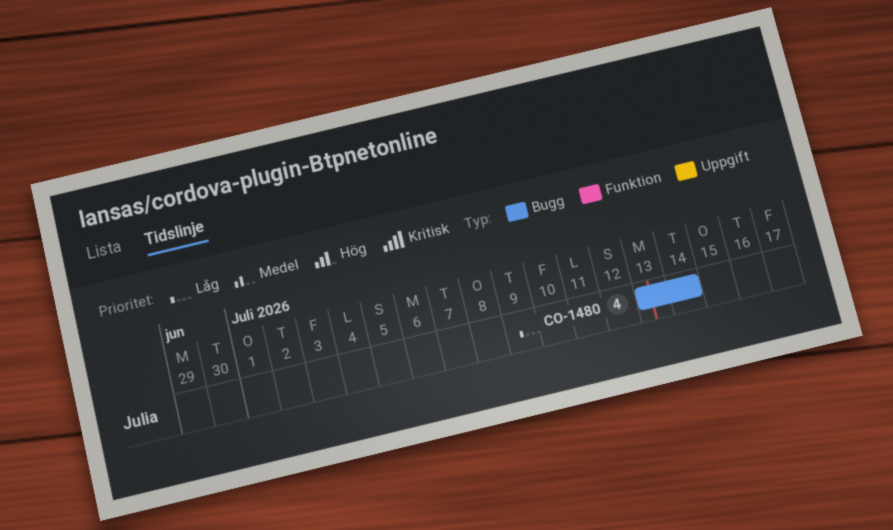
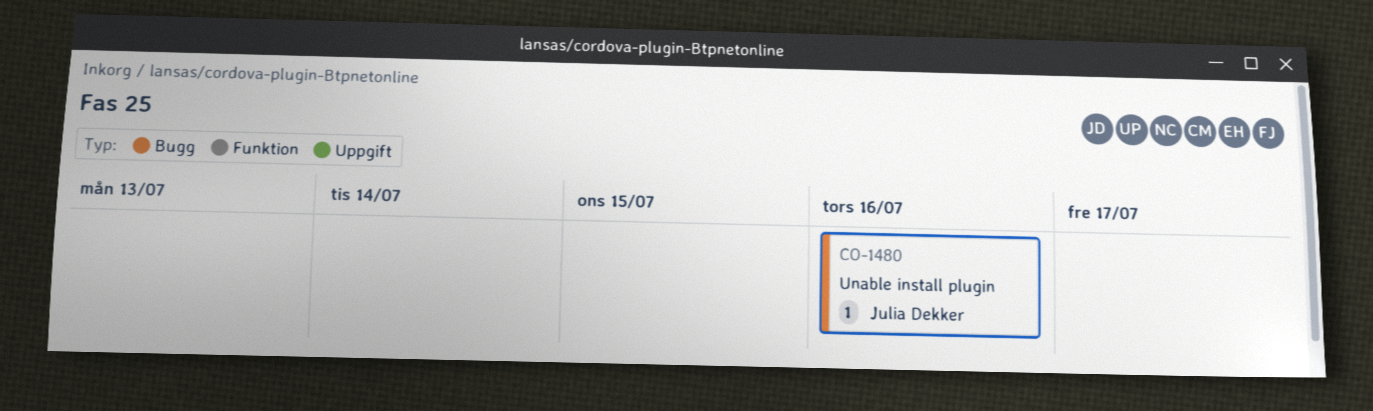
CO-1480, estimate: 4 -> 1
CO-1480, due: Jul 14 -> Jul 16

